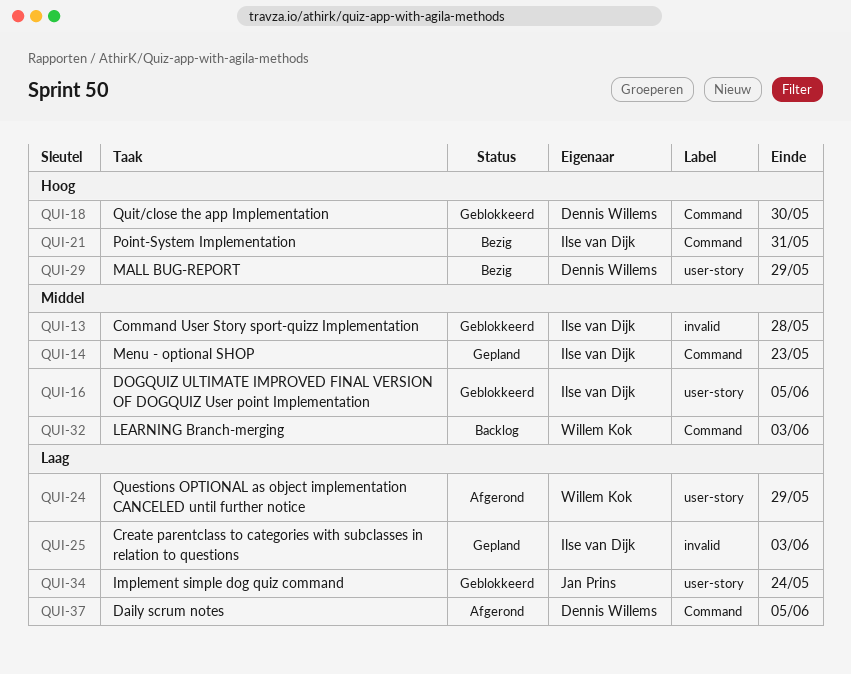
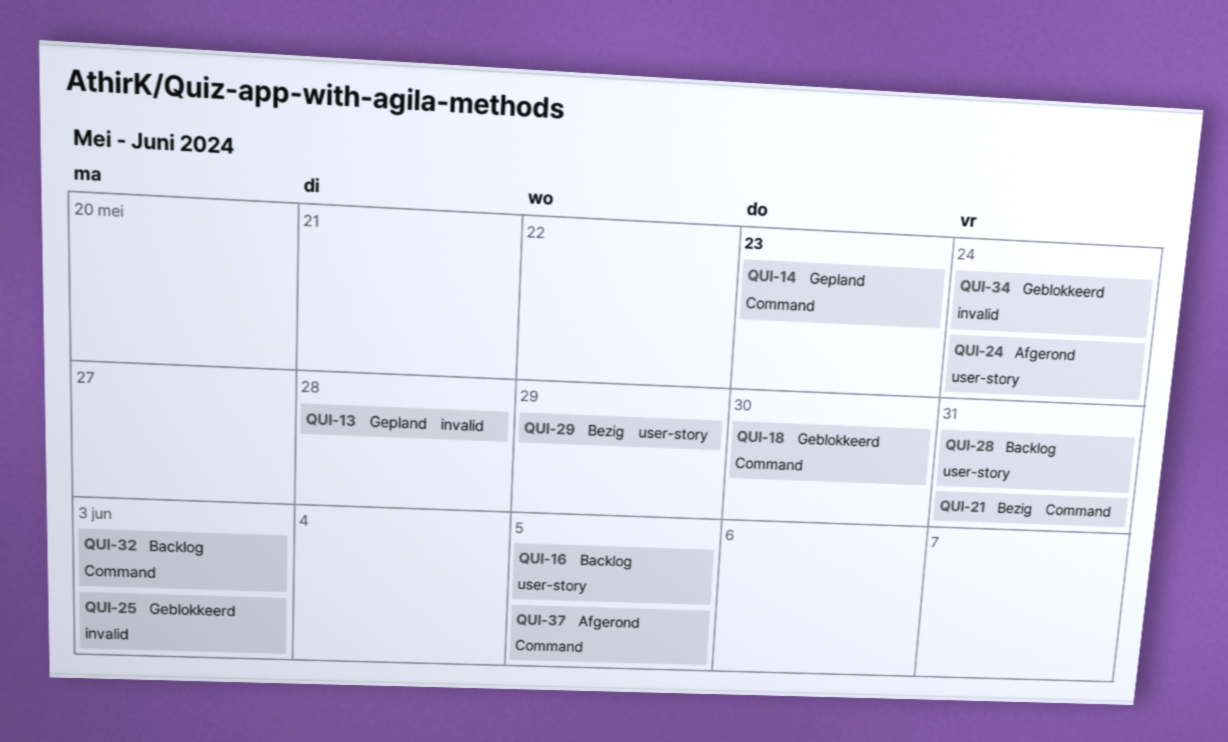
QUI-13, status: Geblokkeerd -> Gepland
QUI-16, status: Geblokkeerd -> Backlog
QUI-24, due: May 29 -> May 24
QUI-25, status: Gepland -> Geblokkeerd
QUI-28: none -> present
QUI-34, label: user-story -> invalid

